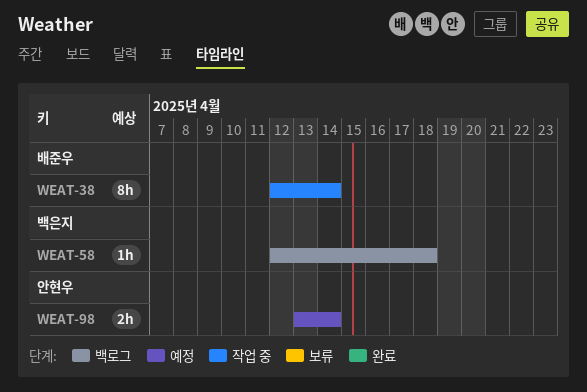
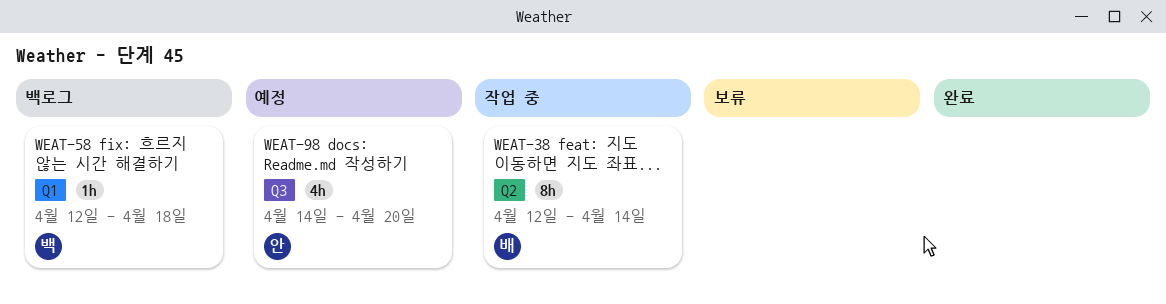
WEAT-98, estimate: 2h -> 4h
WEAT-98, start: Apr 13 -> Apr 14
WEAT-98, due: Apr 14 -> Apr 20

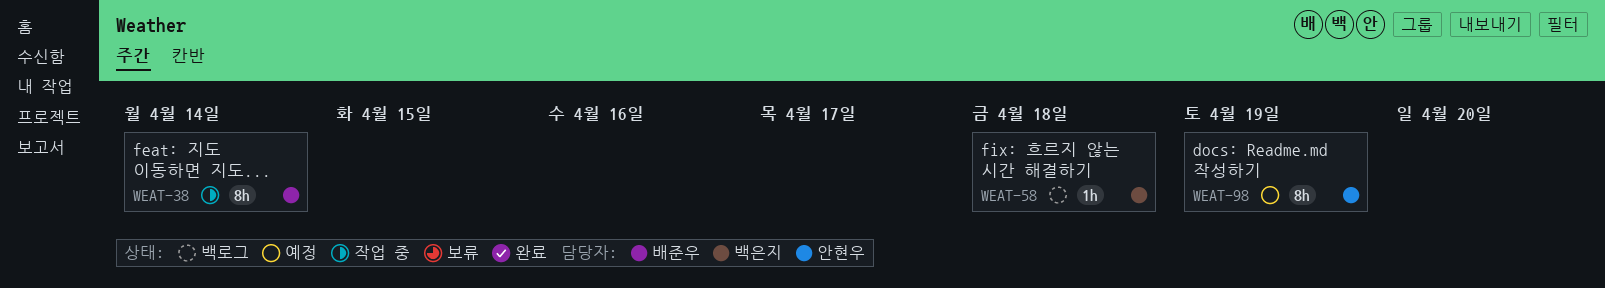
WEAT-98, estimate: 4h -> 8h
WEAT-98, due: Apr 20 -> Apr 19

